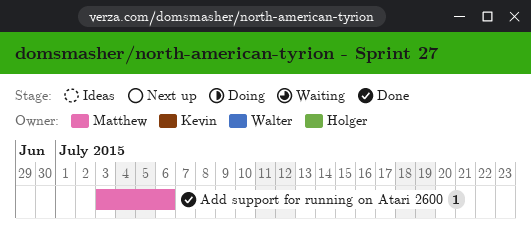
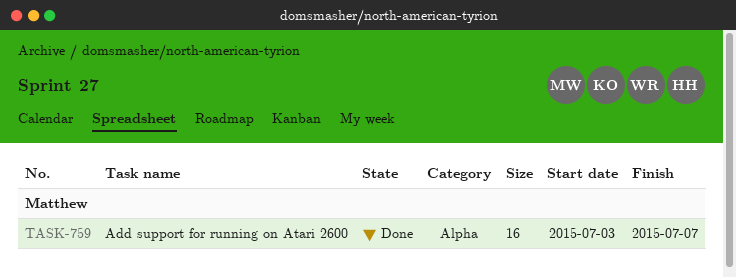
Add support for running on Atari 2600, estimate: 1 -> 16
Add support for running on Atari 2600, due: Jul 6 -> Jul 7

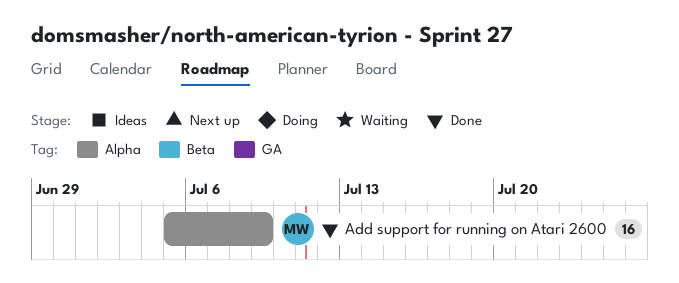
Add support for running on Atari 2600, start: Jul 3 -> Jul 5
Add support for running on Atari 2600, due: Jul 7 -> Jul 9

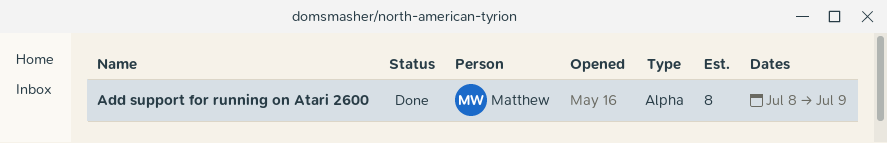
Add support for running on Atari 2600, estimate: 16 -> 8
Add support for running on Atari 2600, start: Jul 5 -> Jul 8

